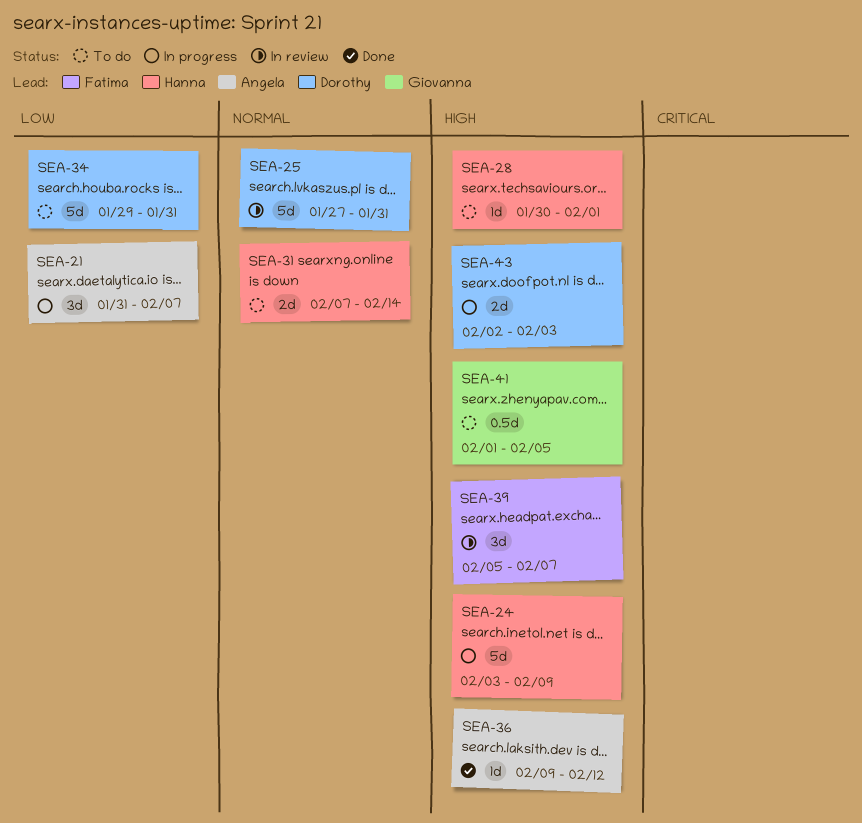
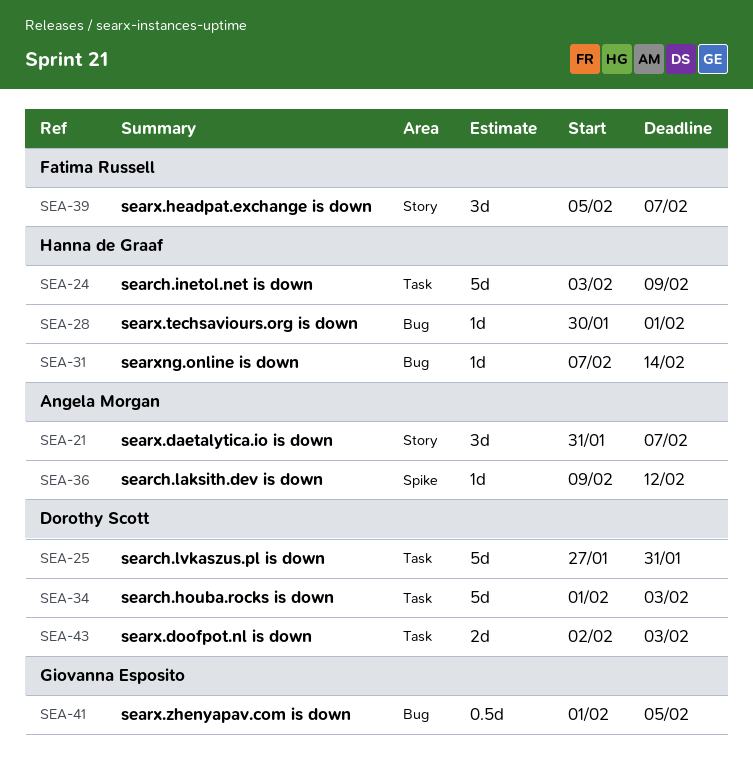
SEA-31, estimate: 2d -> 1d
SEA-34, start: Jan 29 -> Feb 1
SEA-34, due: Jan 31 -> Feb 3

